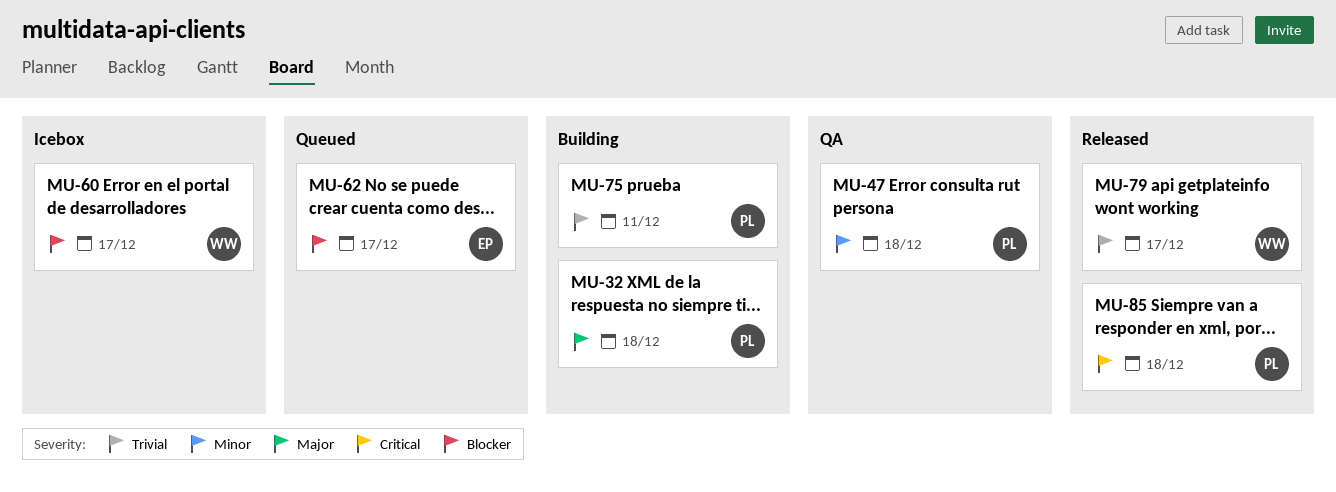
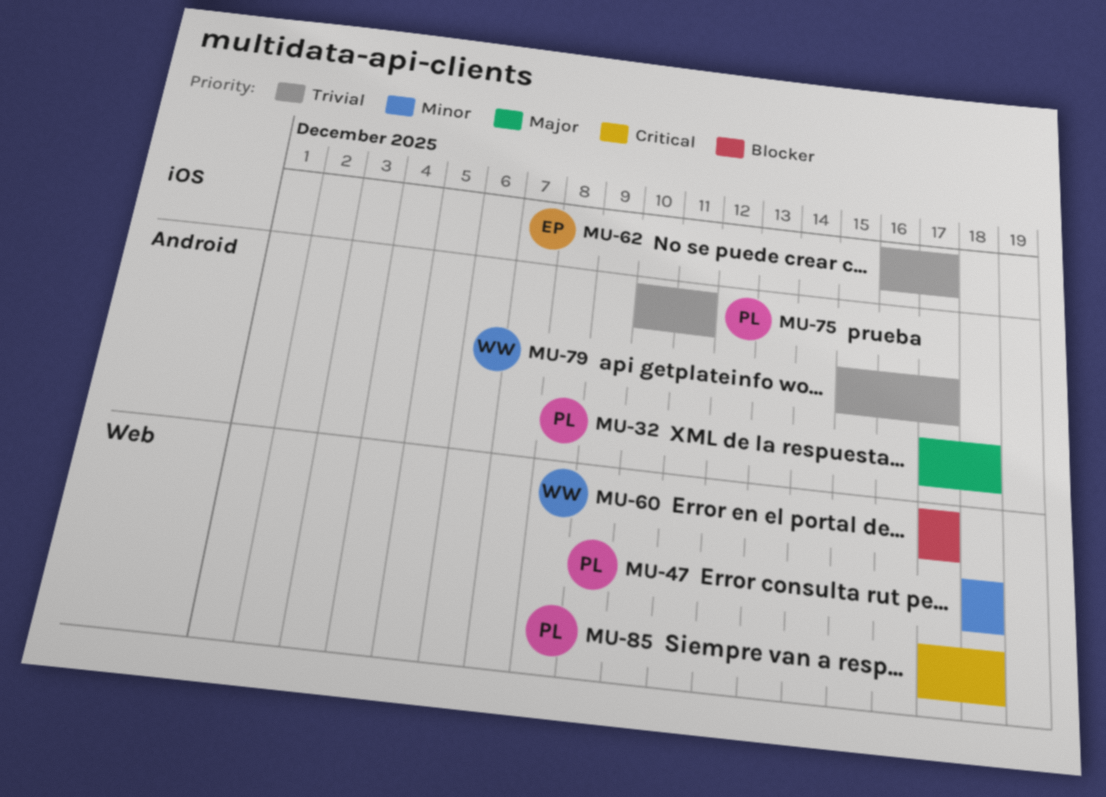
MU-62, priority: Blocker -> Trivial

